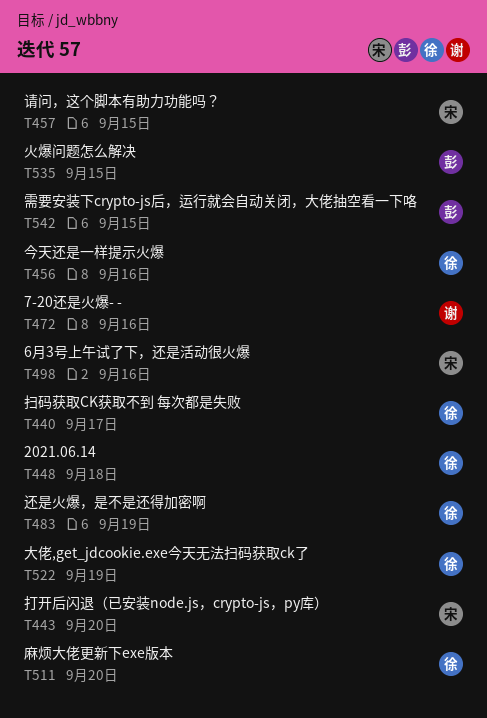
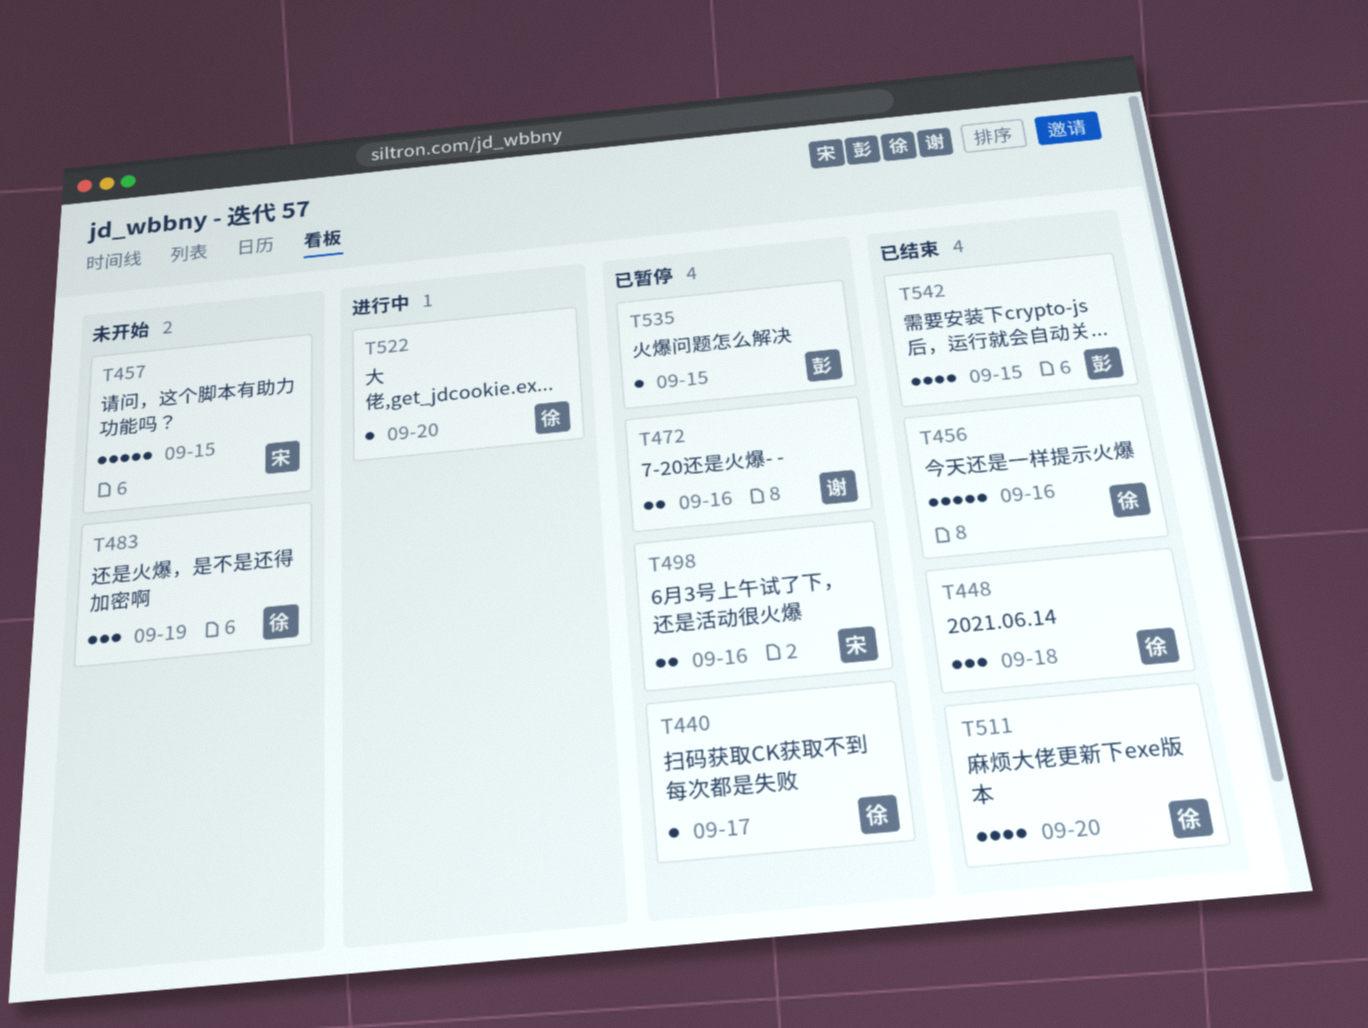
T443: present -> none
T522, due: Sep 19 -> Sep 20

